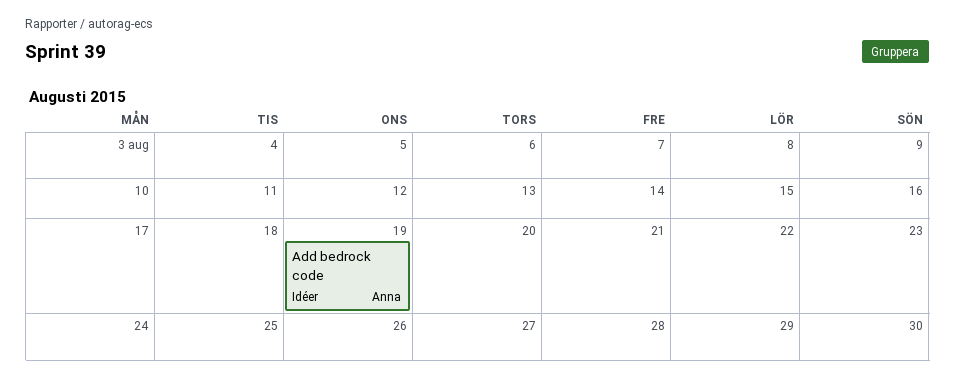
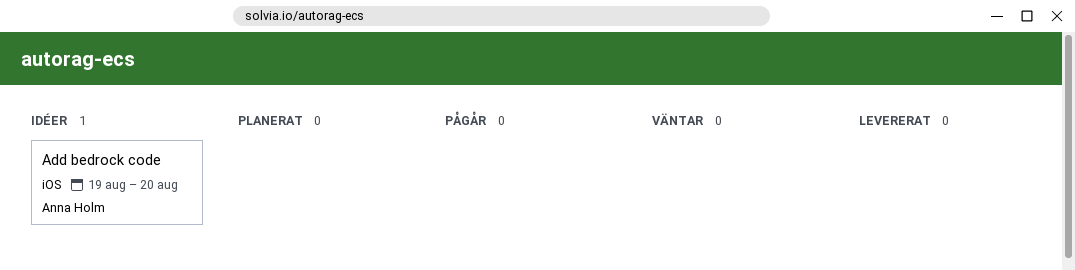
Add bedrock code, due: Aug 19 -> Aug 20

